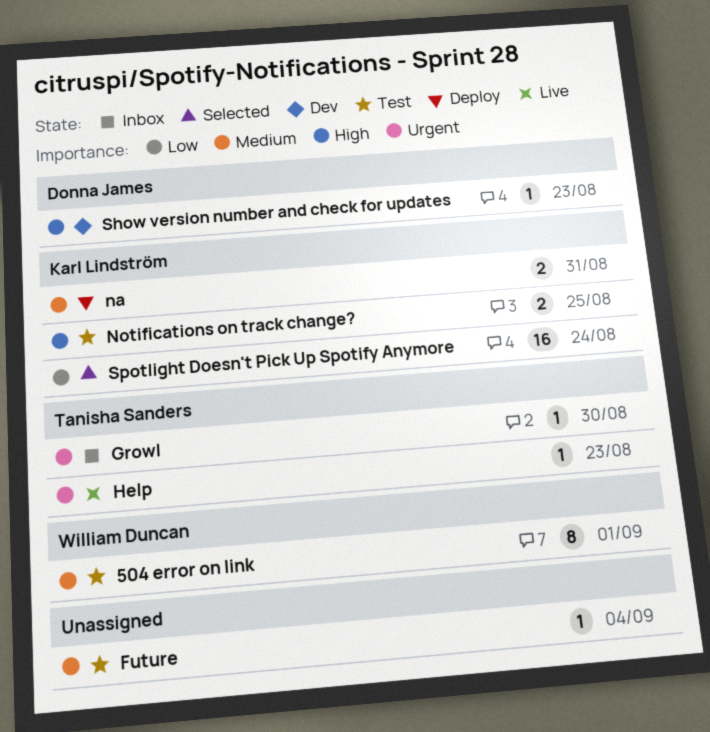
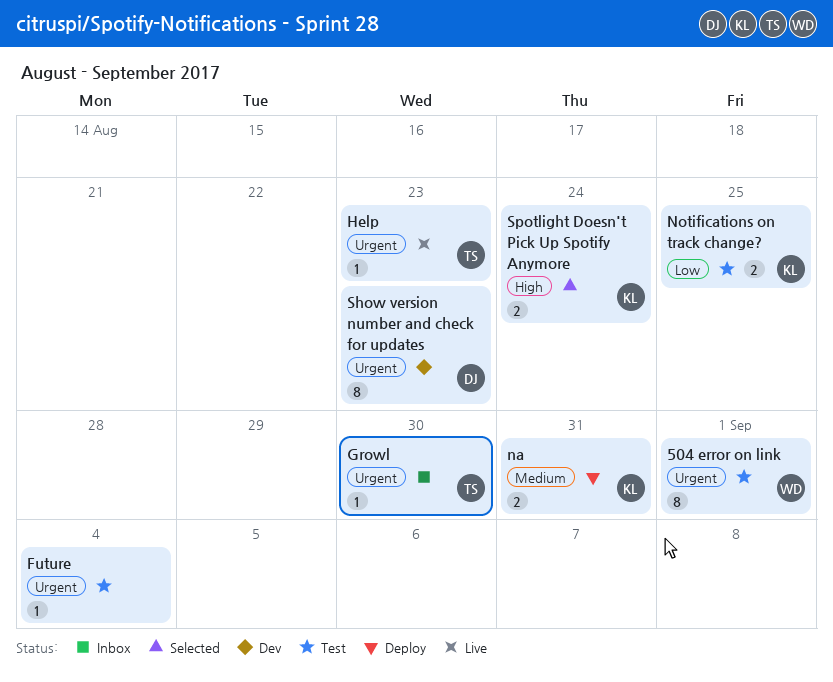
504 error on link, priority: Medium -> Urgent
Future, priority: Medium -> Urgent
Notifications on track change?, priority: High -> Low
Show version number and check for updates, priority: High -> Urgent
Show version number and check for updates, estimate: 1 -> 8
Spotlight Doesn't Pick Up Spotify Anymore, priority: Low -> High
Spotlight Doesn't Pick Up Spotify Anymore, estimate: 16 -> 2

